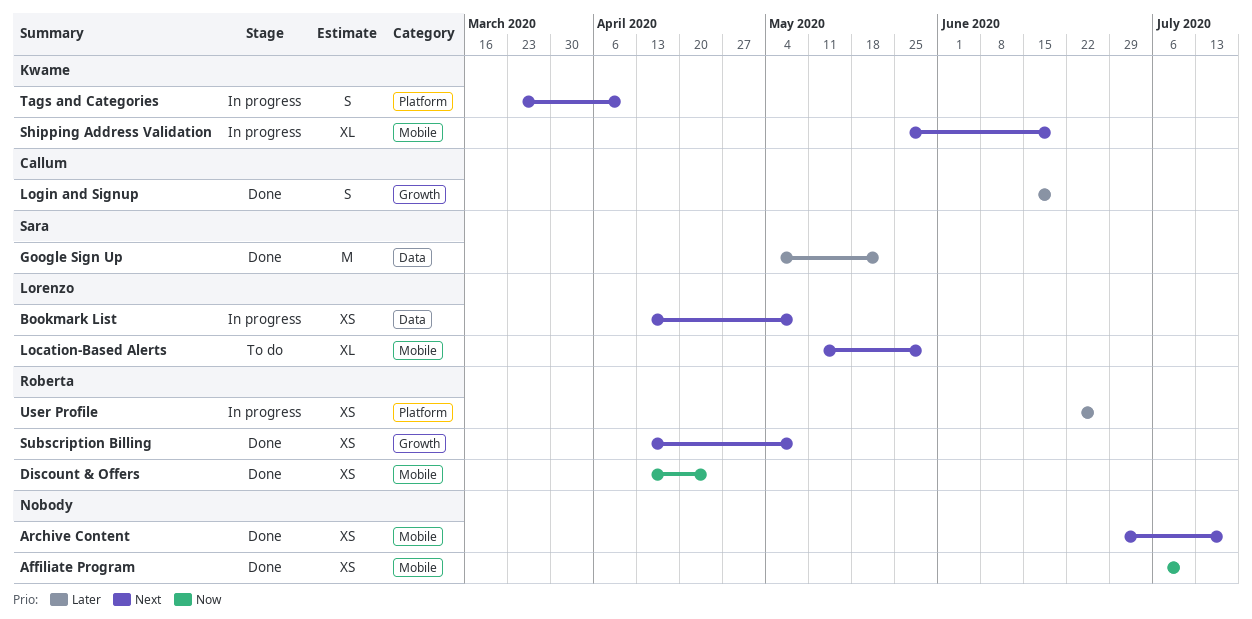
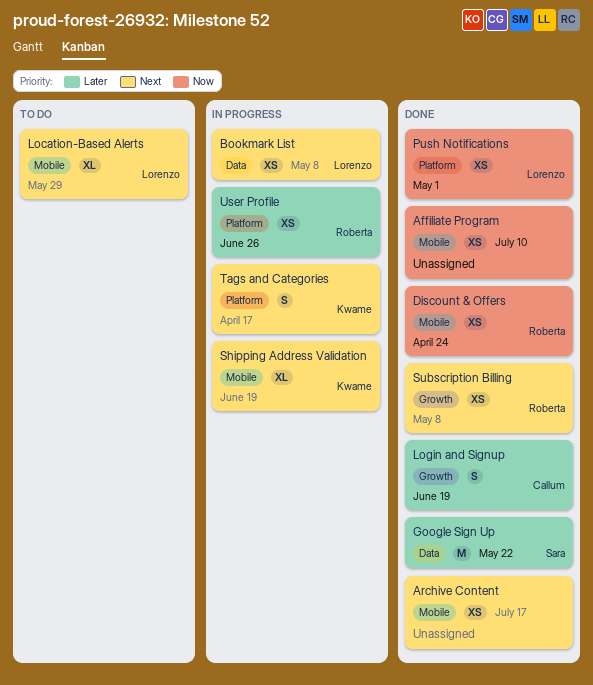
Push Notifications: none -> present
Tags and Categories, due: Apr 10 -> Apr 17

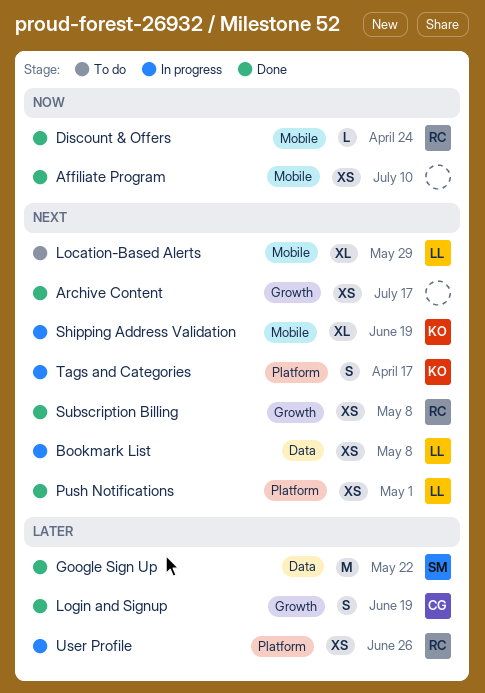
Archive Content, label: Mobile -> Growth
Discount & Offers, estimate: XS -> L
Push Notifications, priority: Now -> Next

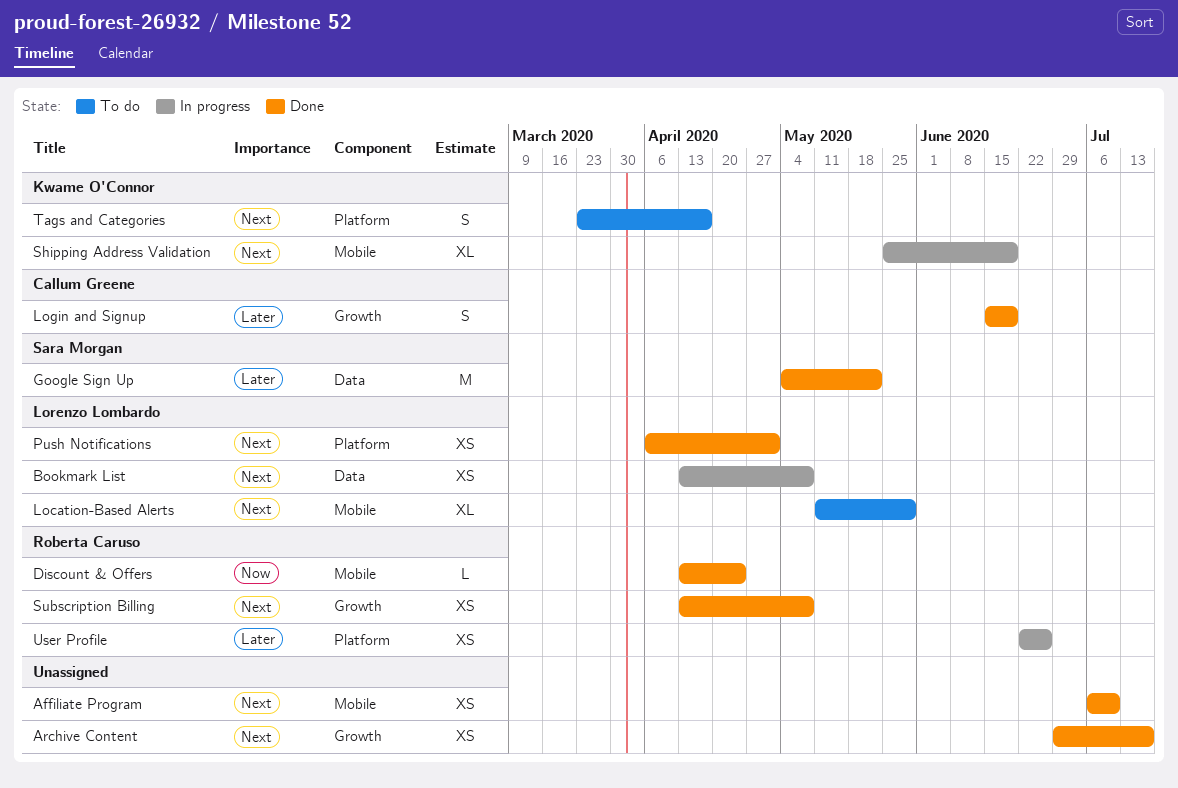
Affiliate Program, priority: Now -> Next
Tags and Categories, status: In progress -> To do

